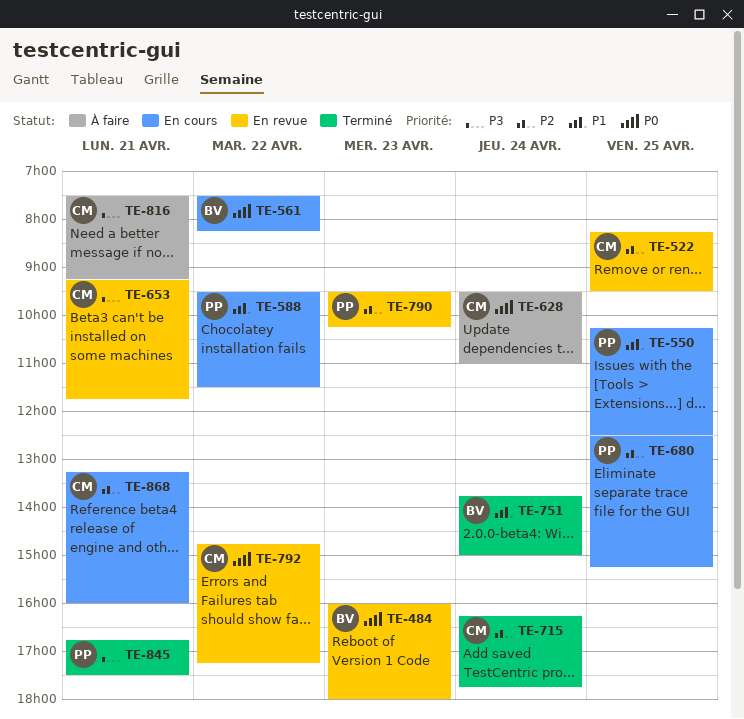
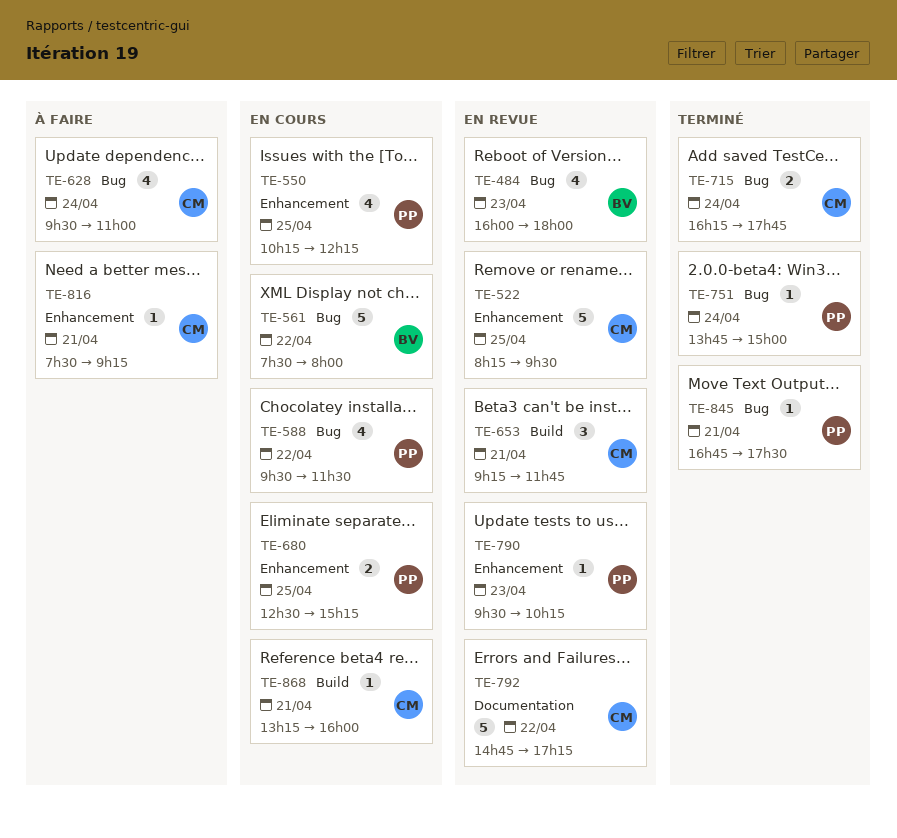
TE-550, ends: 12:30 -> 12:15
TE-561, ends: 08:15 -> 08:00
TE-751, owner: BV -> PP

